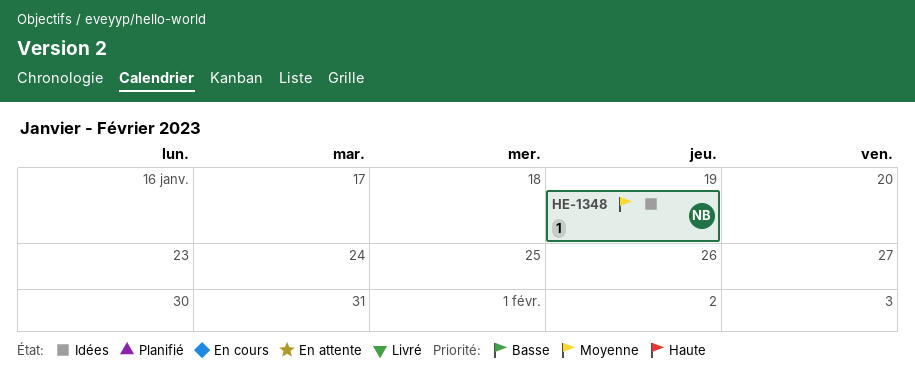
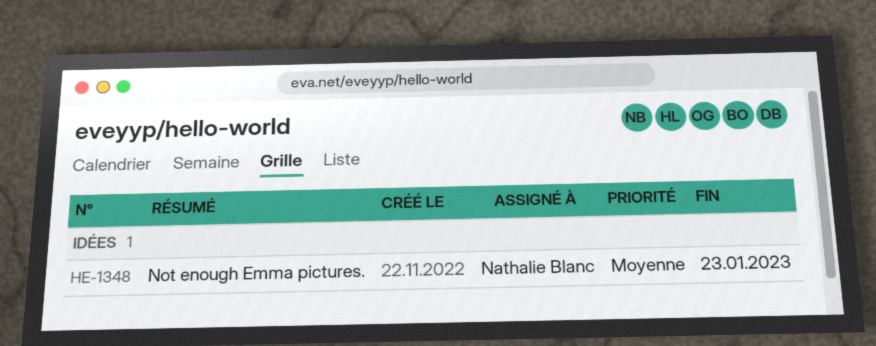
HE-1348, due: Jan 19 -> Jan 23

